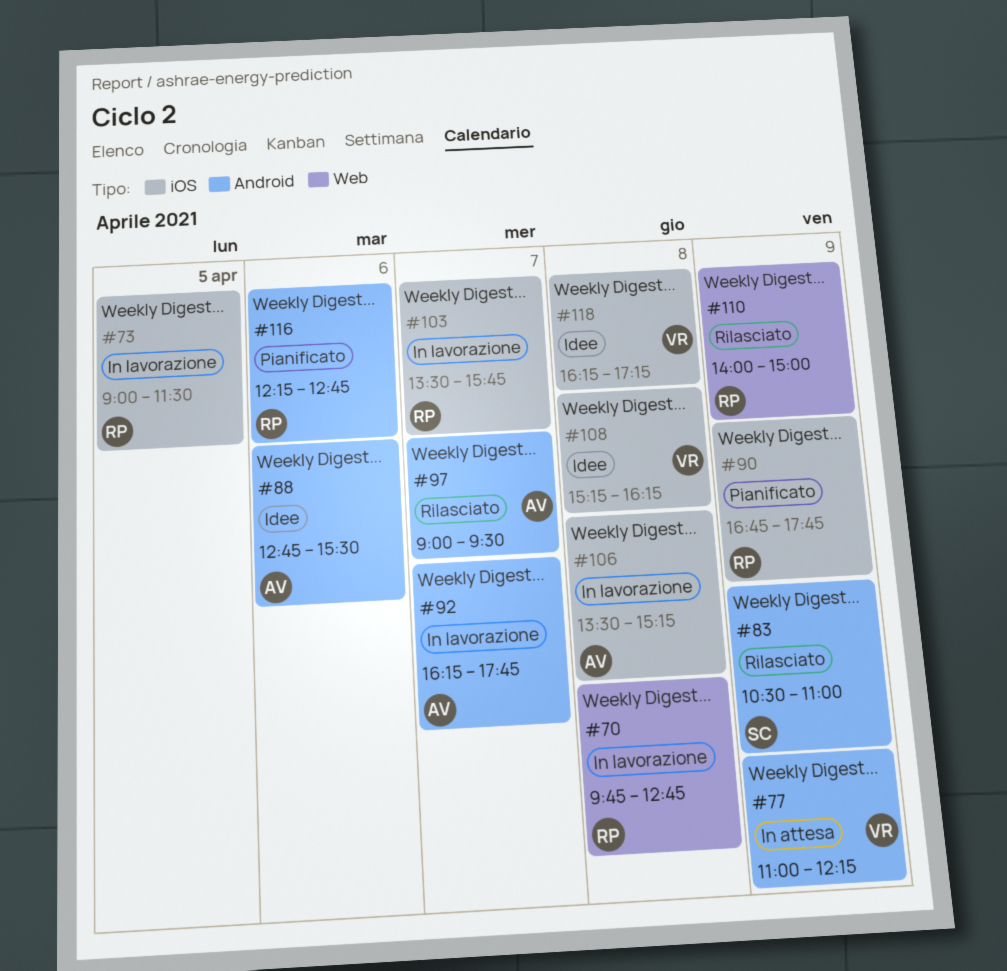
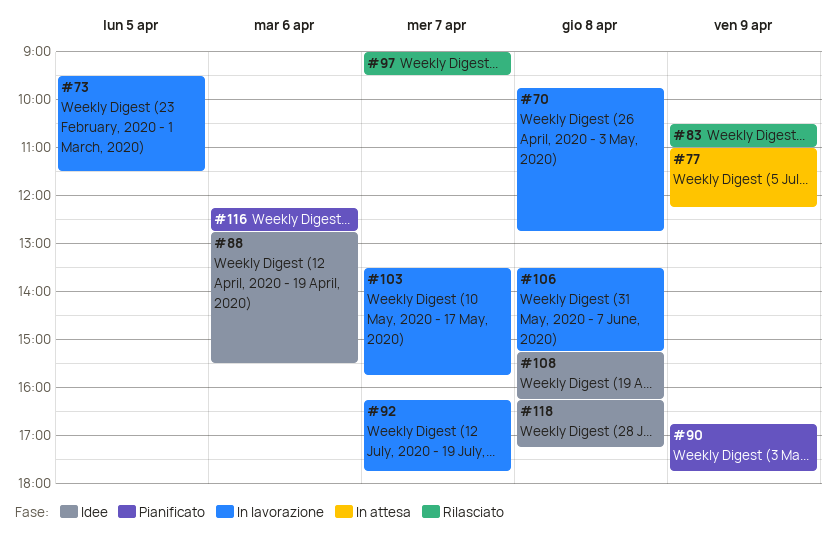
#73, begins: 09:00 -> 09:30
#110: present -> none

